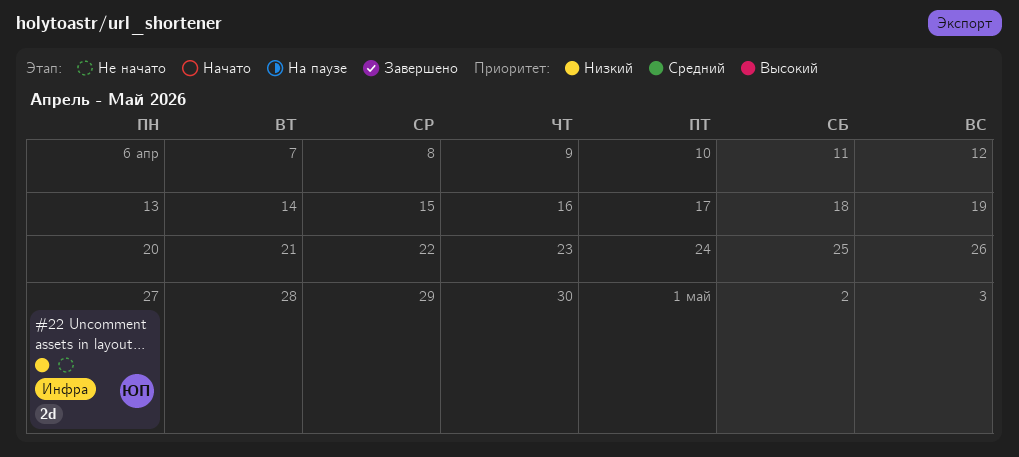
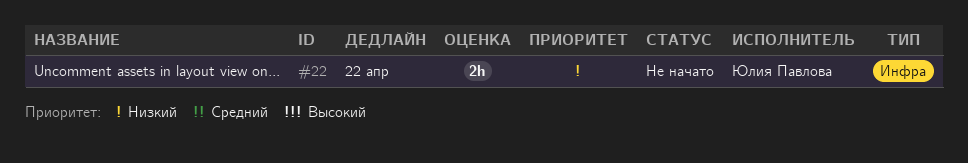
#22, estimate: 2d -> 2h
#22, due: Apr 27 -> Apr 22

